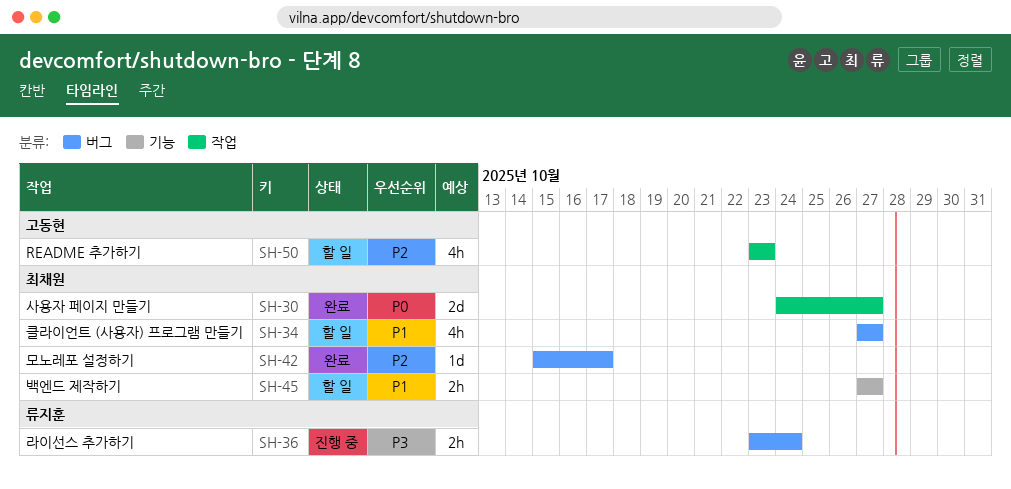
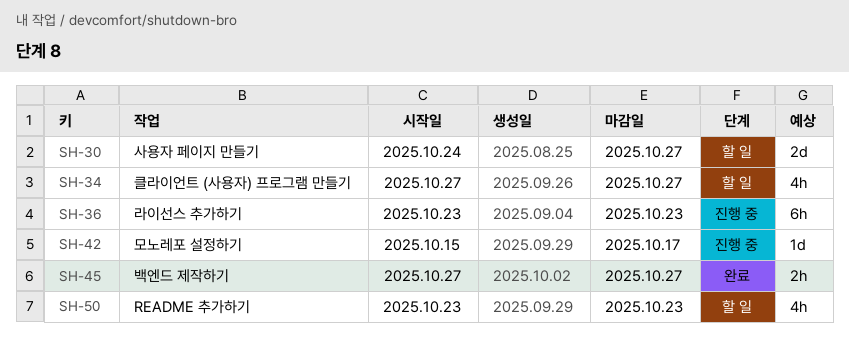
SH-30, status: 완료 -> 할 일
SH-36, estimate: 2h -> 6h
SH-36, due: Oct 24 -> Oct 23
SH-42, status: 완료 -> 진행 중
SH-45, status: 할 일 -> 완료

